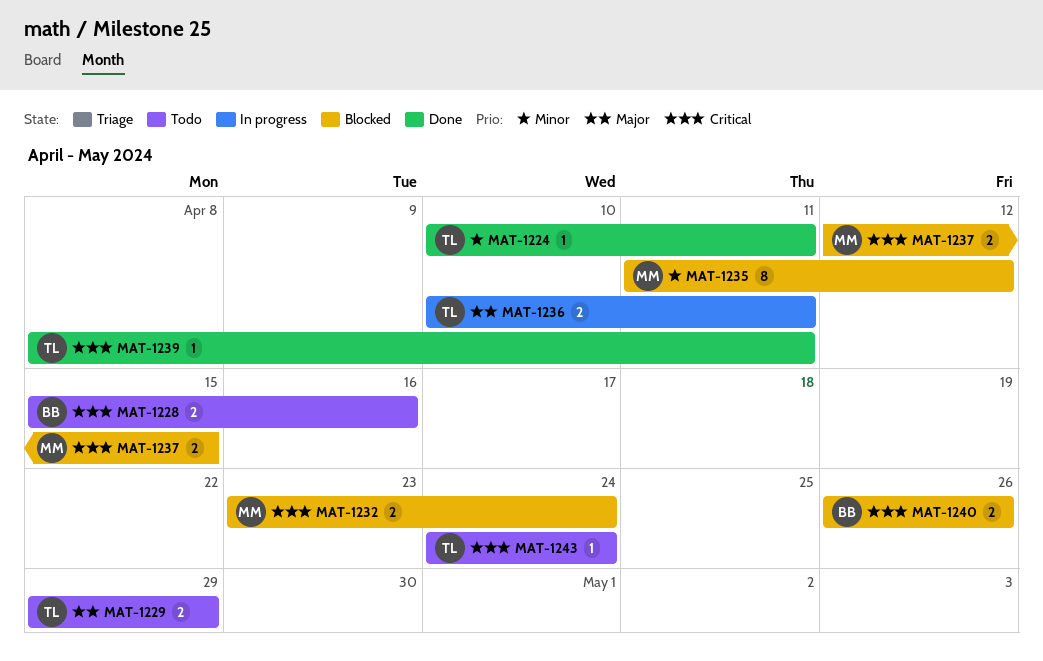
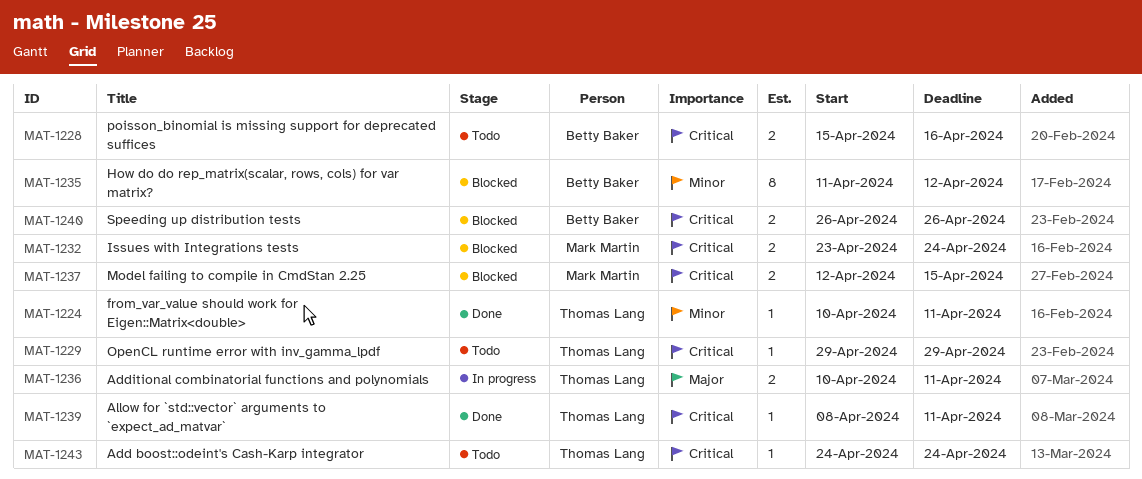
MAT-1229, priority: Major -> Critical
MAT-1229, estimate: 2 -> 1
MAT-1235, owner: Mark Martin -> Betty Baker

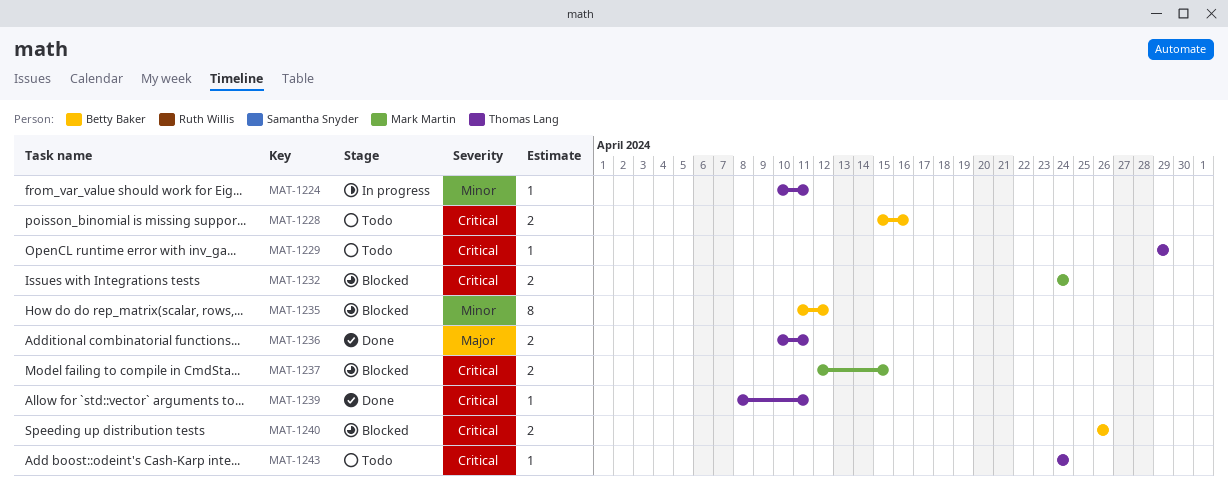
MAT-1224, status: Done -> In progress
MAT-1232, start: Apr 23 -> Apr 24
MAT-1236, status: In progress -> Done

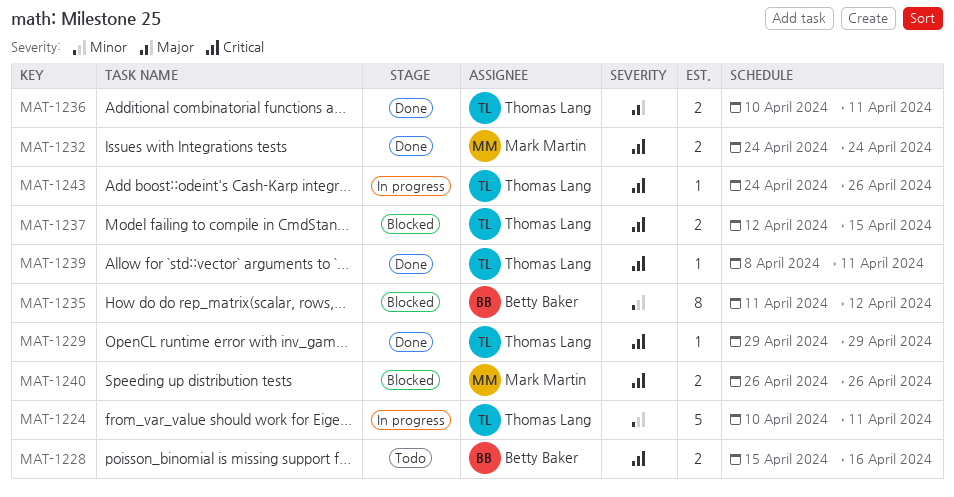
MAT-1224, estimate: 1 -> 5
MAT-1229, status: Todo -> Done
MAT-1232, status: Blocked -> Done
MAT-1237, owner: Mark Martin -> Thomas Lang
MAT-1240, owner: Betty Baker -> Mark Martin
MAT-1243, status: Todo -> In progress
MAT-1243, due: Apr 24 -> Apr 26

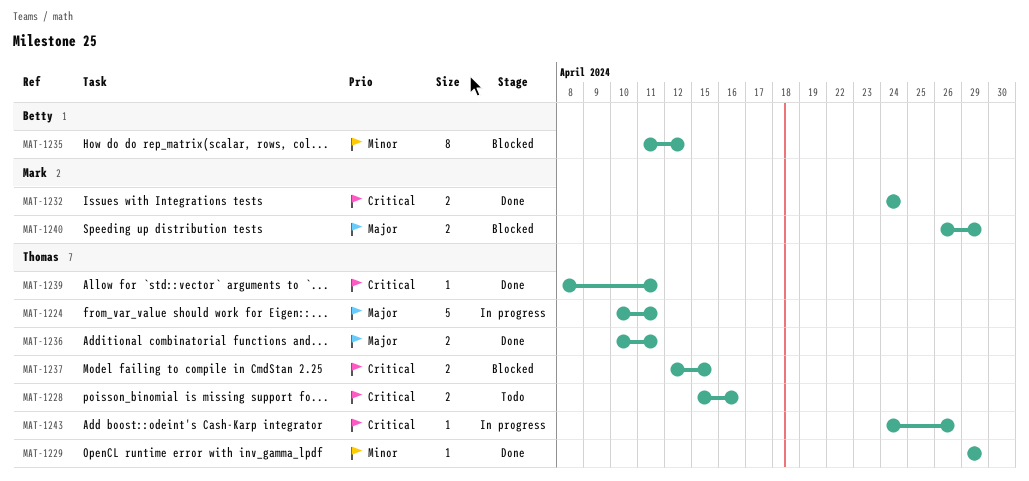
MAT-1224, priority: Minor -> Major
MAT-1228, owner: Betty Baker -> Thomas Lang
MAT-1229, priority: Critical -> Minor
MAT-1240, priority: Critical -> Major
MAT-1240, due: Apr 26 -> Apr 29

